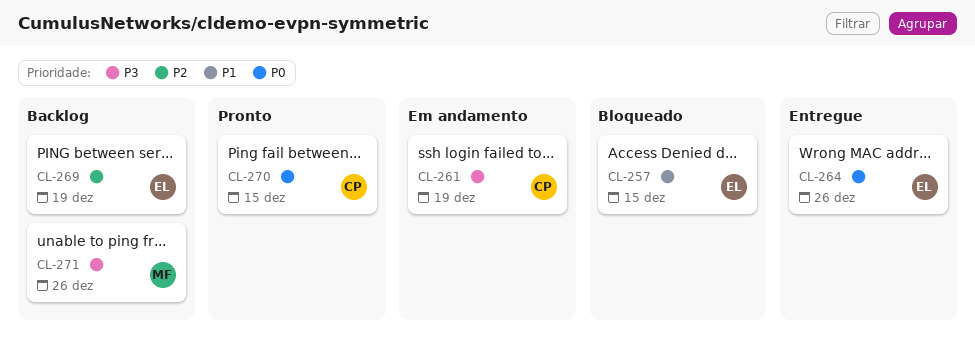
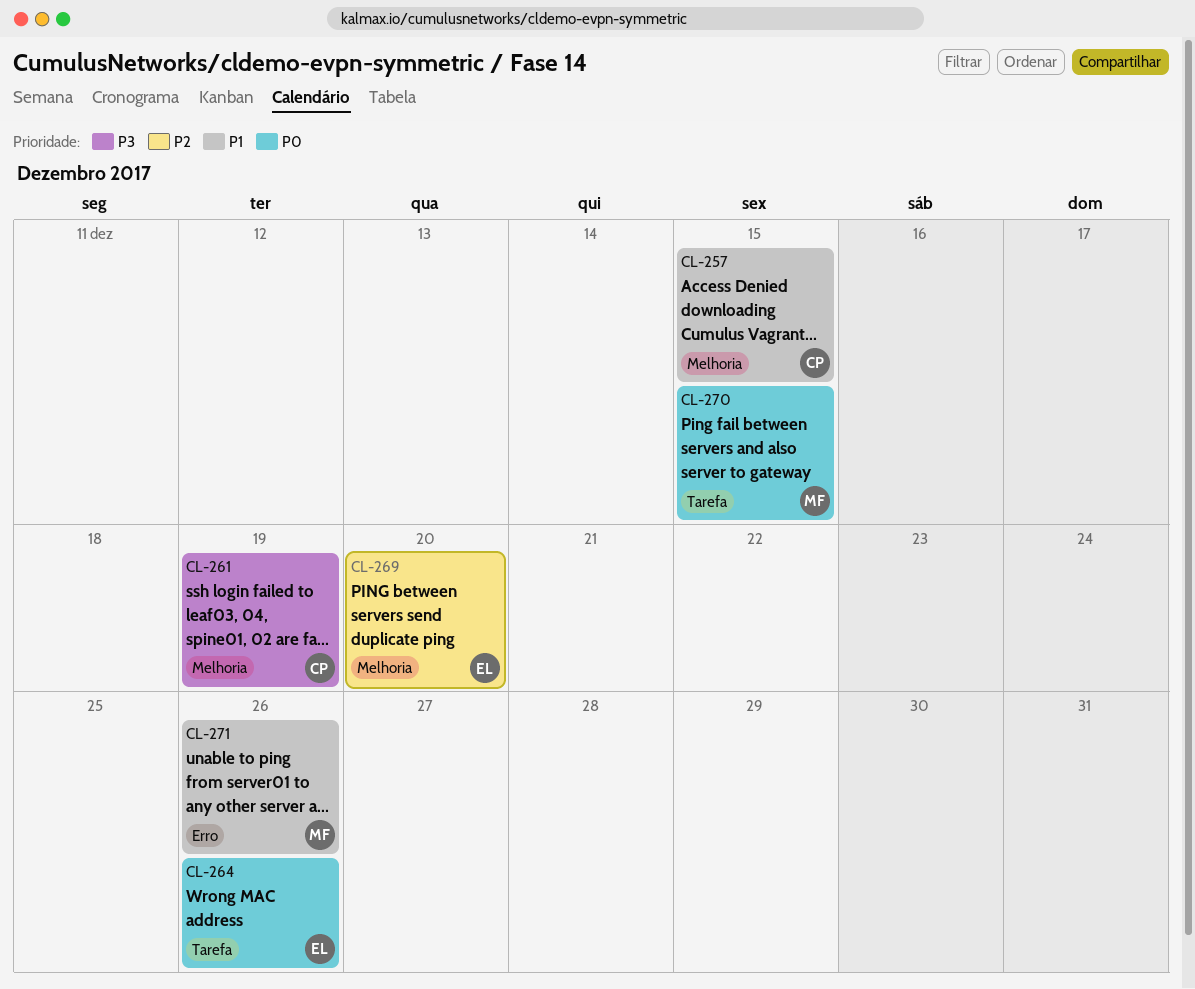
CL-257, owner: EL -> CP
CL-269, due: Dec 19 -> Dec 20
CL-270, owner: CP -> MF
CL-271, priority: P3 -> P1

